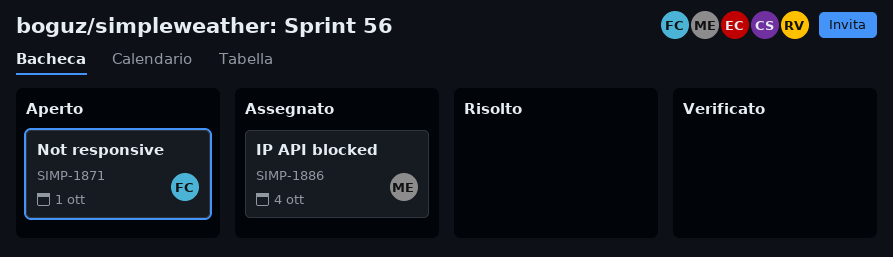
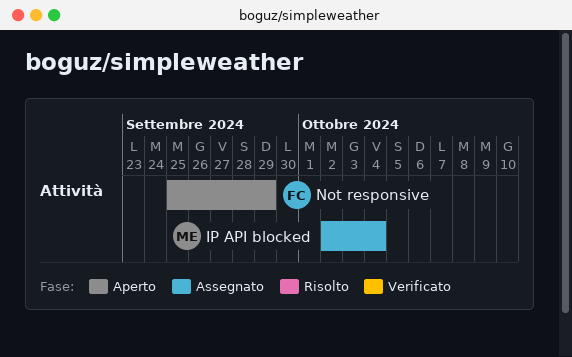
Not responsive, due: Oct 1 -> Sep 29

